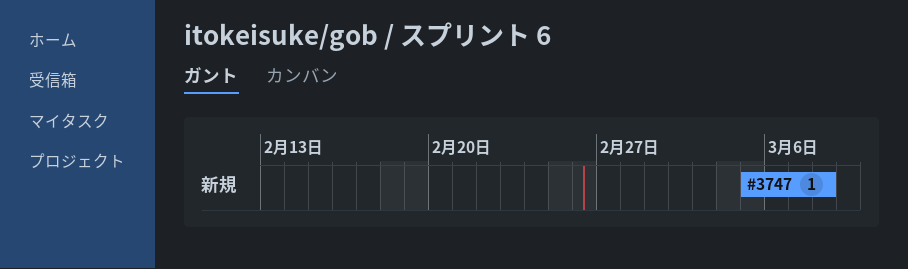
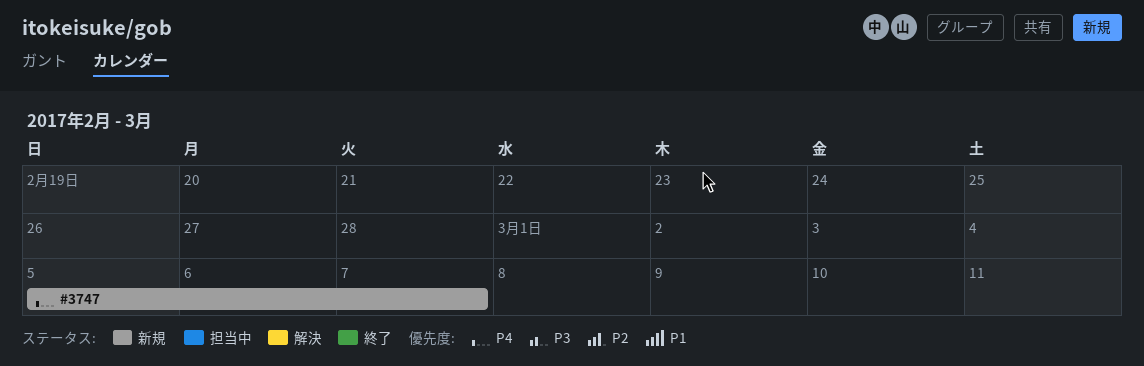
#3747, due: Mar 8 -> Mar 7

